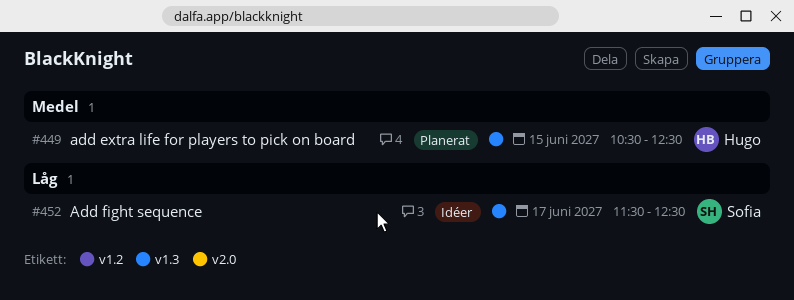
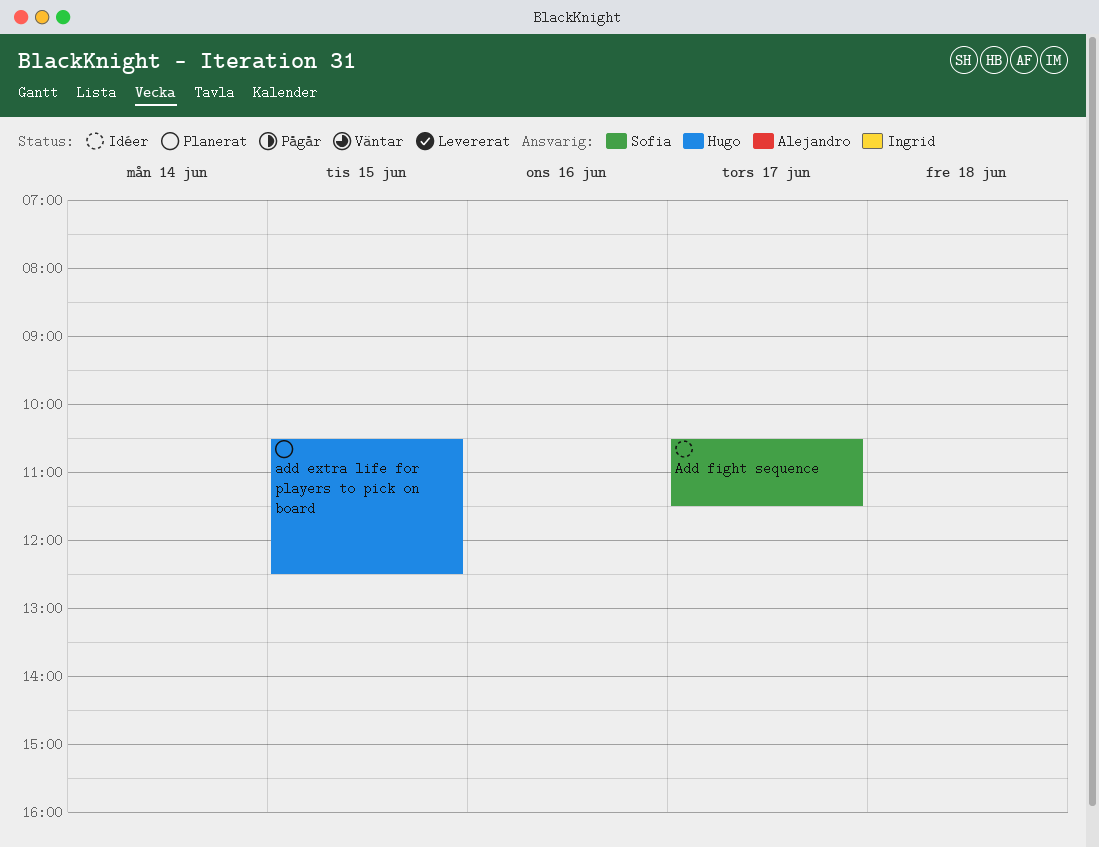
Add fight sequence, begins: 11:30 -> 10:30
Add fight sequence, ends: 12:30 -> 11:30

